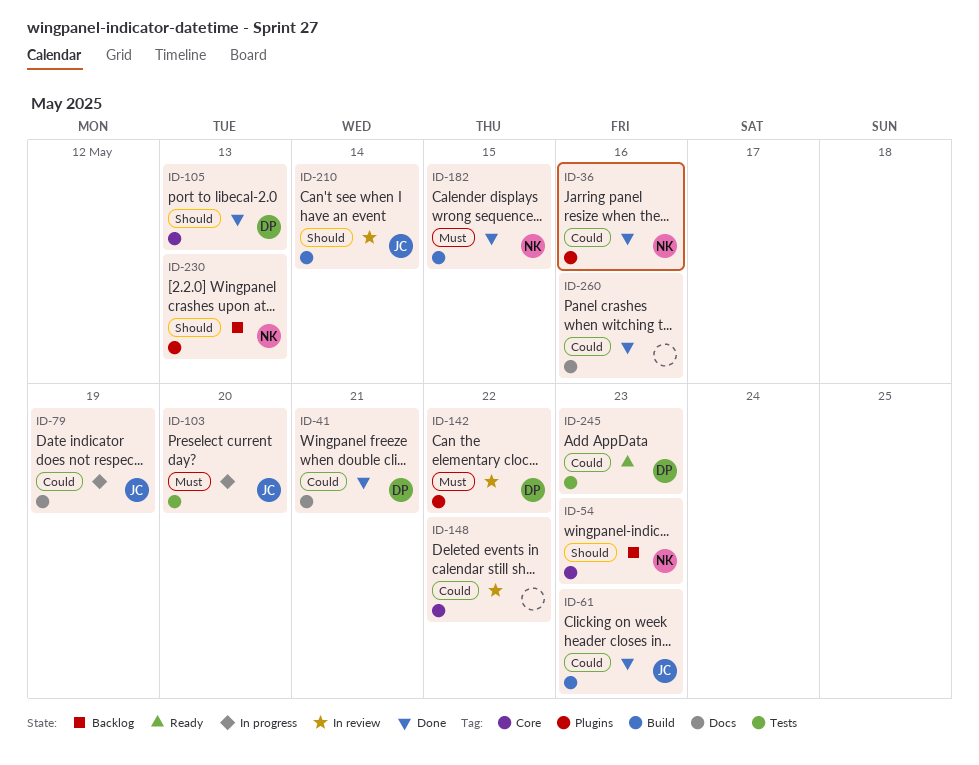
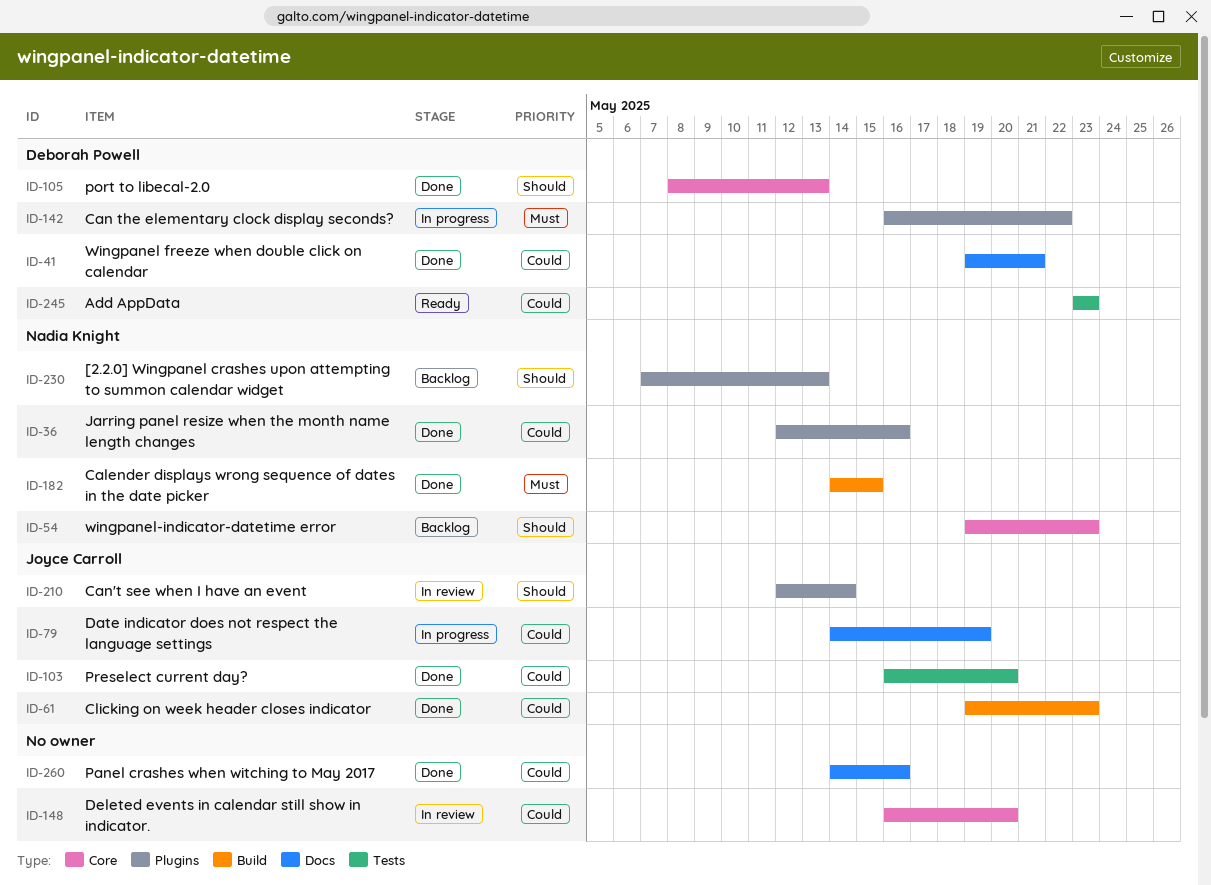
ID-103, status: In progress -> Done
ID-103, priority: Must -> Could
ID-142, status: In review -> In progress
ID-148, due: May 22 -> May 20
ID-210, label: Build -> Plugins

